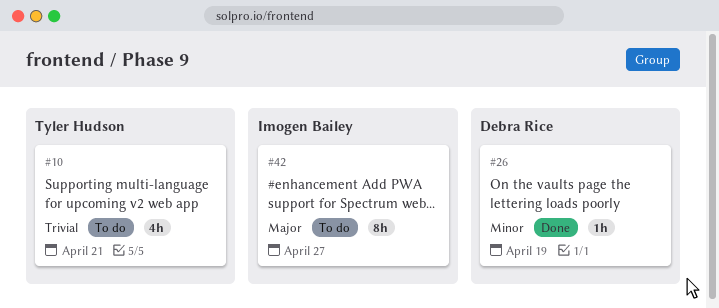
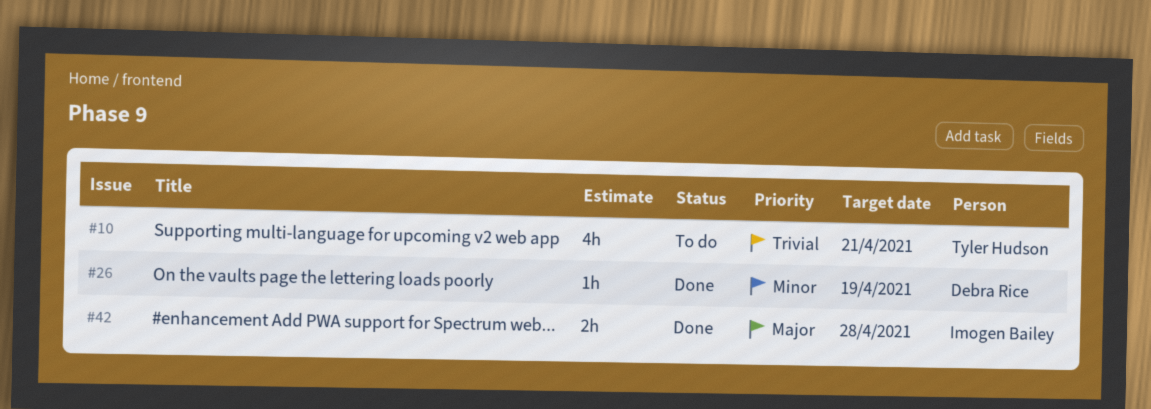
#42, status: To do -> Done
#42, estimate: 8h -> 2h
#42, due: Apr 27 -> Apr 28

